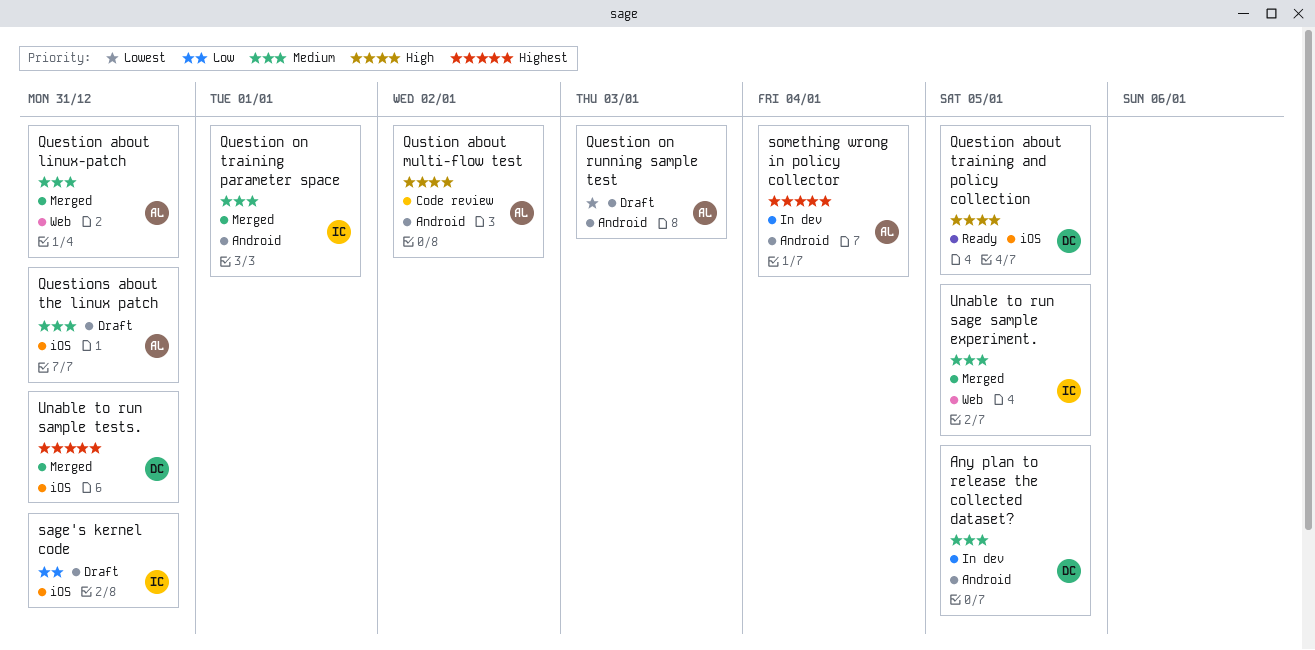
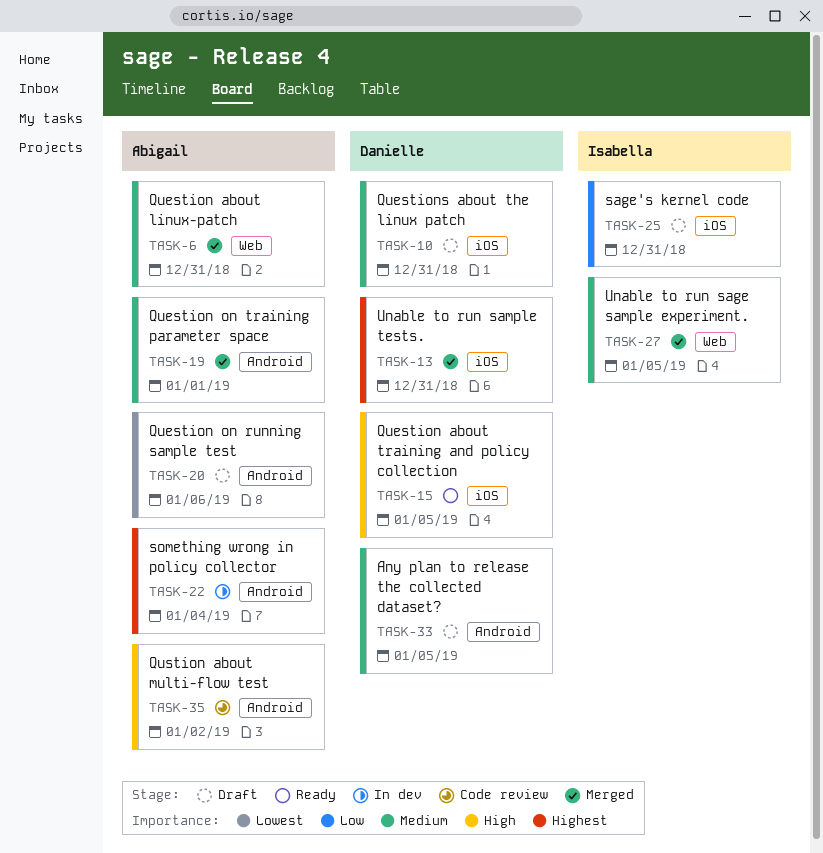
Any plan to release the collected dataset?, status: In dev -> Draft
Question on running sample test, due: Jan 3 -> Jan 6
Question on training parameter space, owner: Isabella -> Abigail
Questions about the linux patch, owner: Abigail -> Danielle

